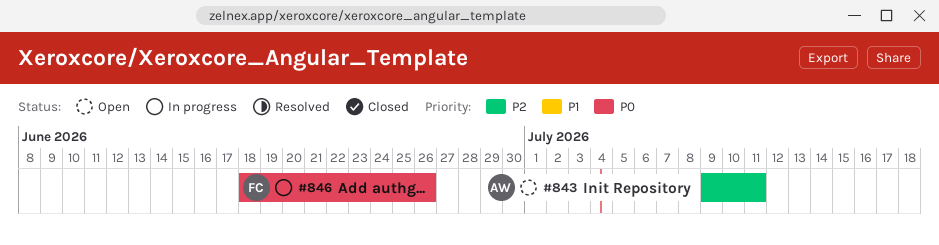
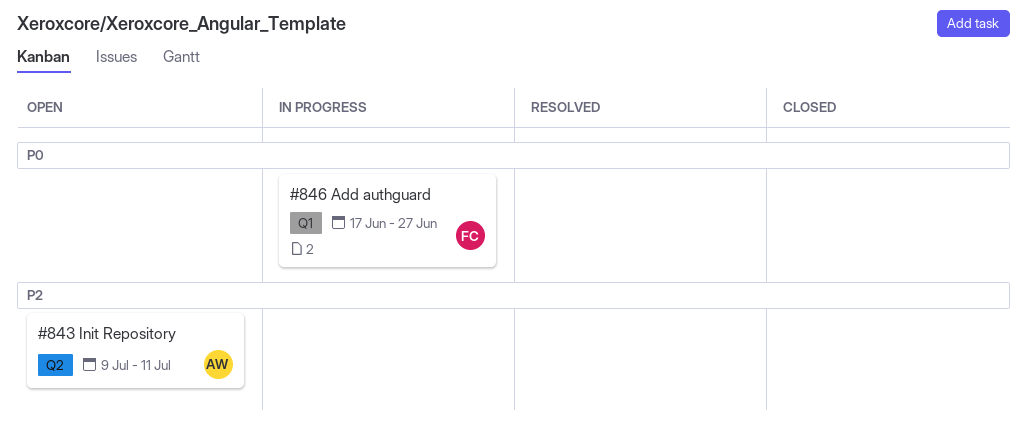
#846, start: Jun 18 -> Jun 17
#846, due: Jun 26 -> Jun 27

